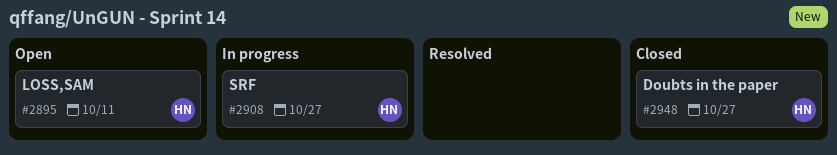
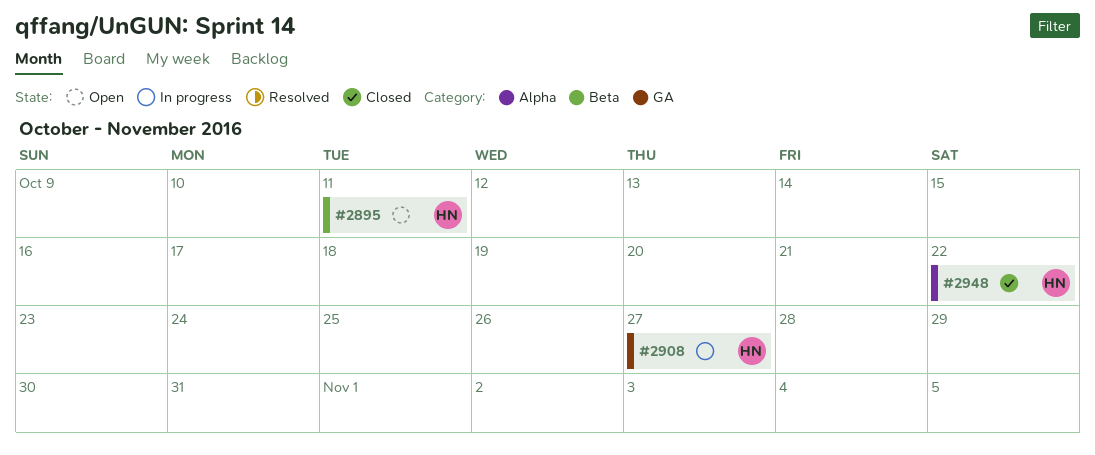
#2948, due: Oct 27 -> Oct 22

